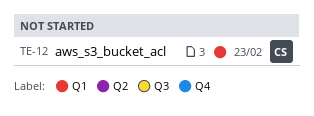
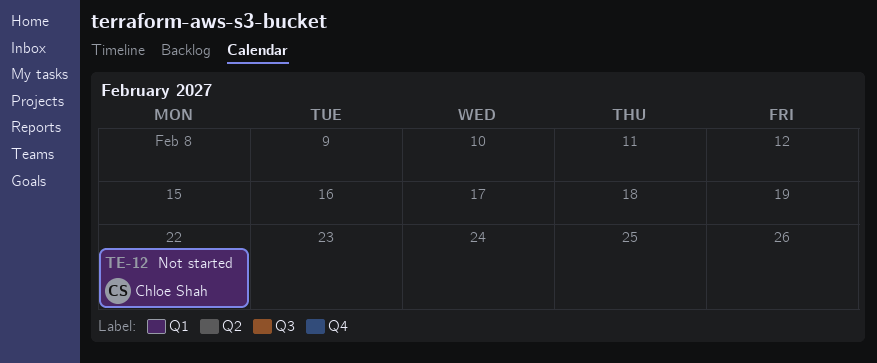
TE-12, due: Feb 23 -> Feb 22

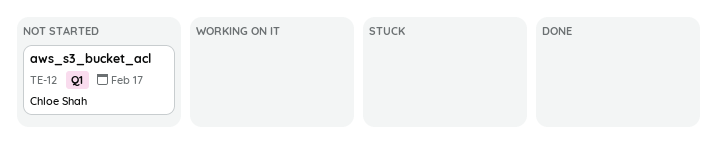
TE-12, due: Feb 22 -> Feb 17

